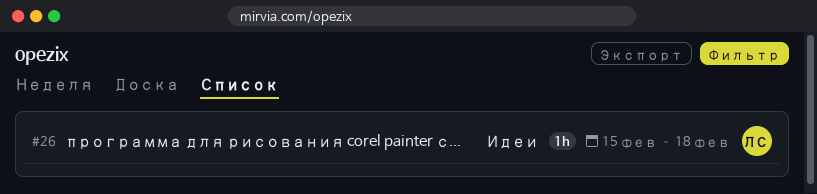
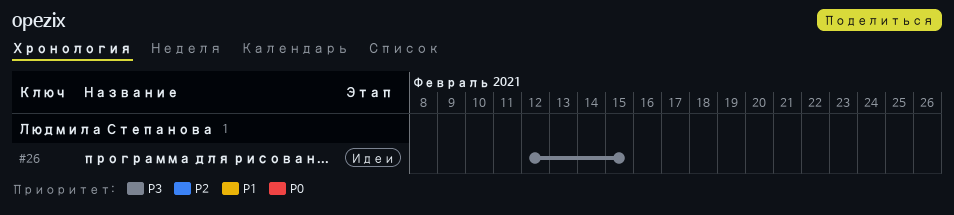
#26, start: Feb 15 -> Feb 12
#26, due: Feb 18 -> Feb 15

